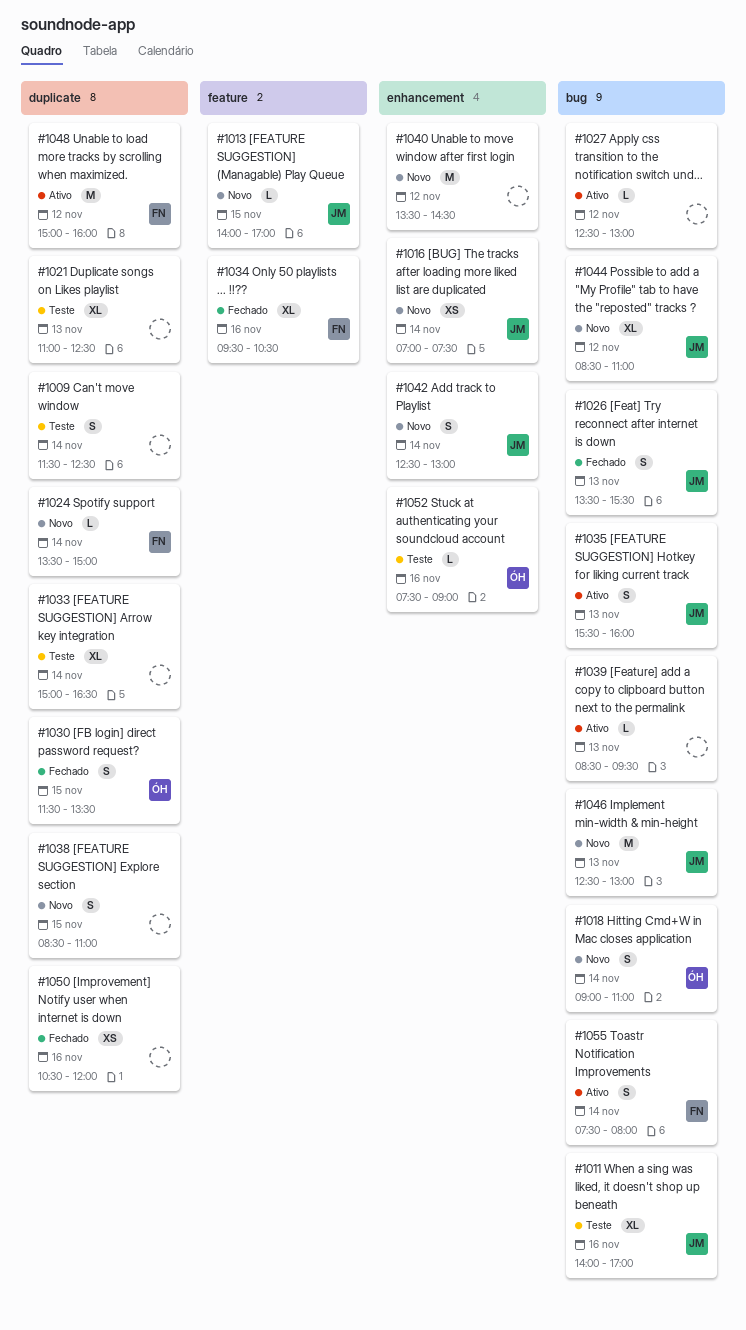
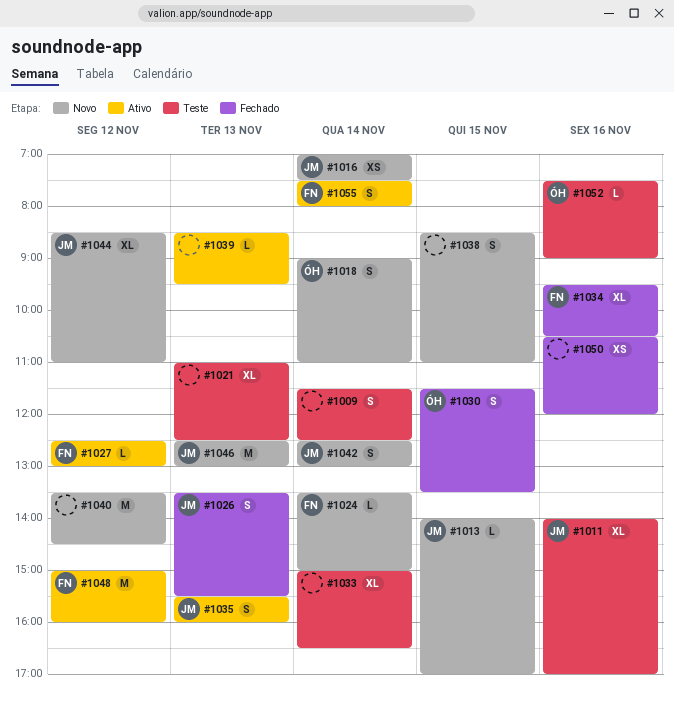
#1027, owner: none -> FN

